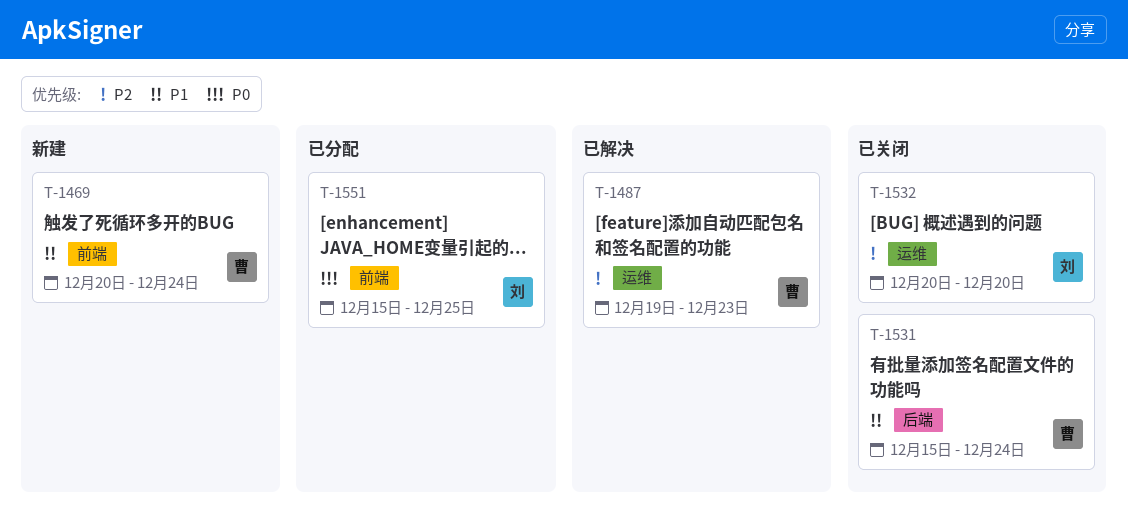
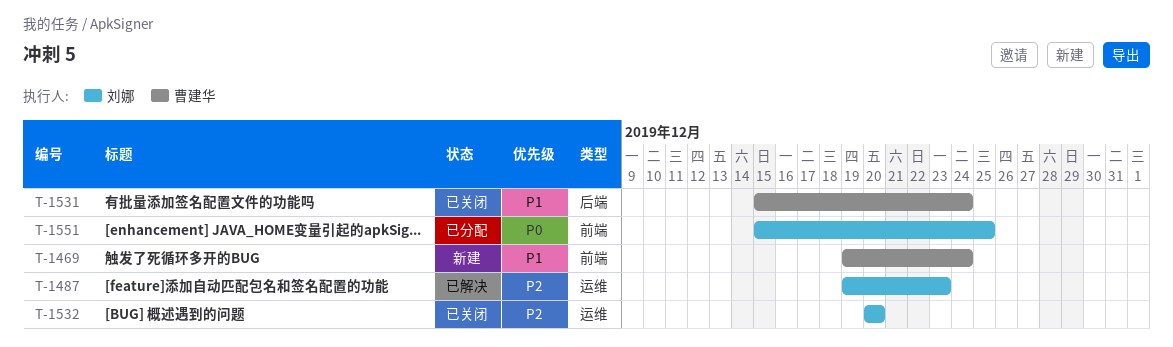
T-1469, start: Dec 20 -> Dec 19
T-1487, owner: 曹建华 -> 刘娜

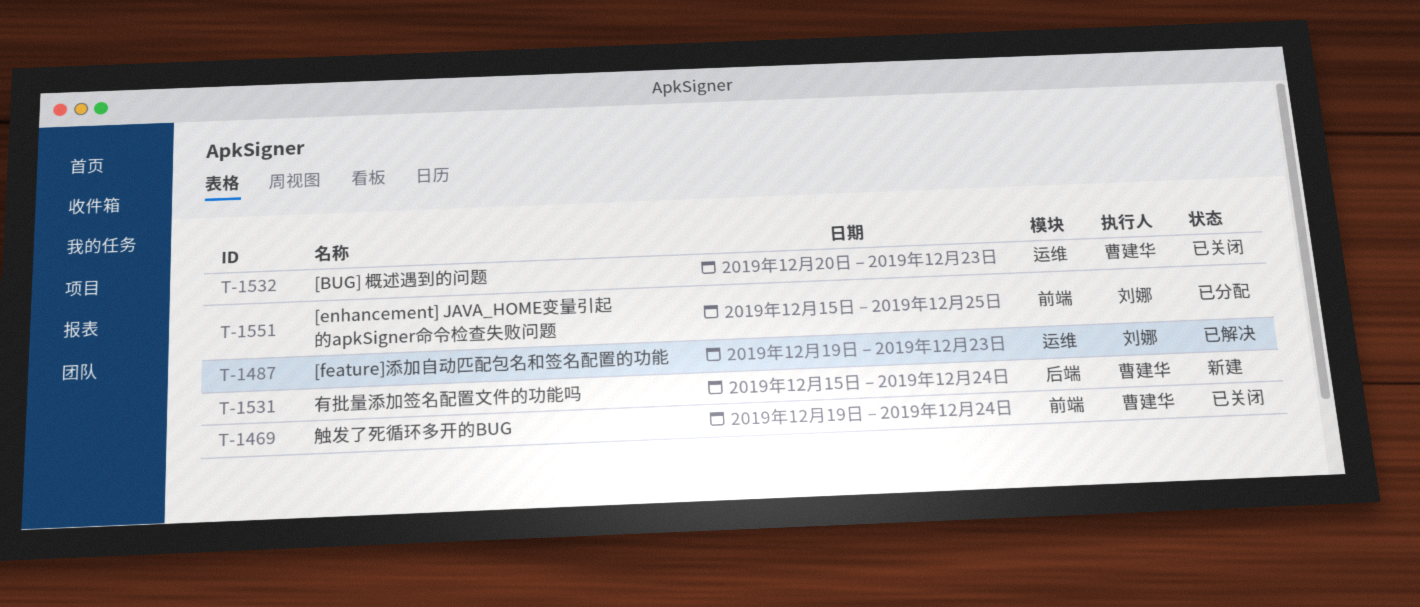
T-1469, status: 新建 -> 已关闭
T-1531, status: 已关闭 -> 新建
T-1532, owner: 刘娜 -> 曹建华
T-1532, due: Dec 20 -> Dec 23

